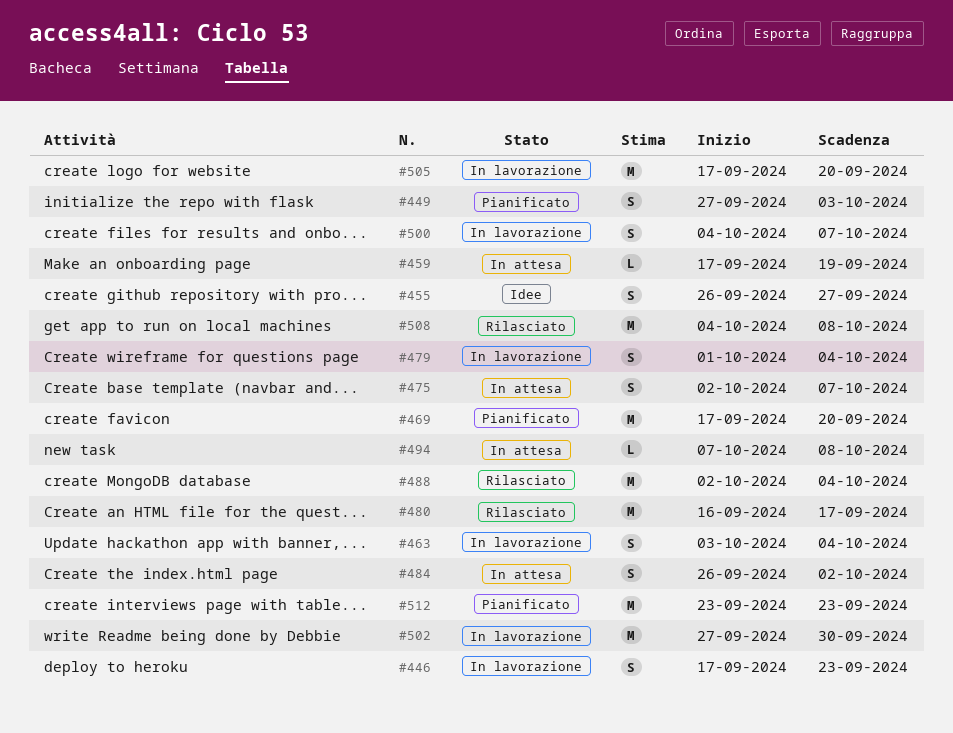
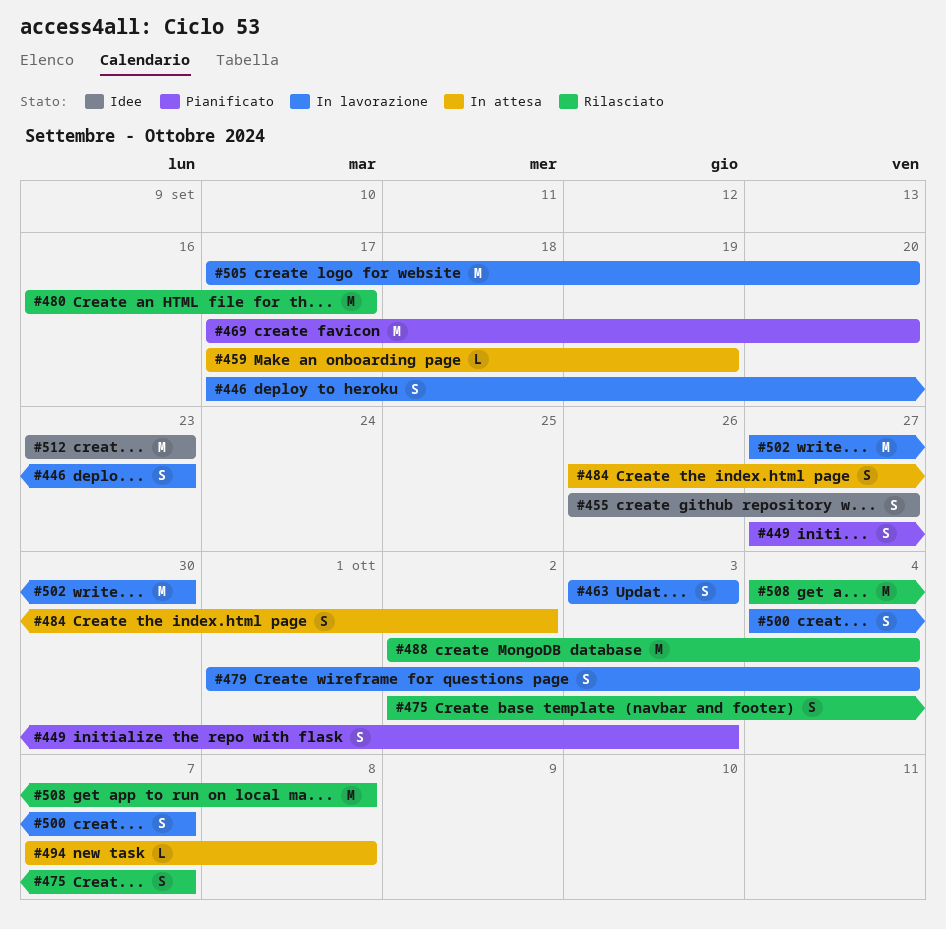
#463, due: Oct 4 -> Oct 3
#475, status: In attesa -> Rilasciato
#512, status: Pianificato -> Idee

